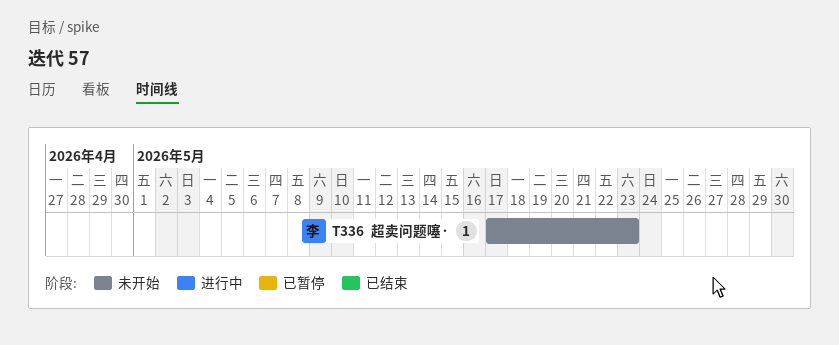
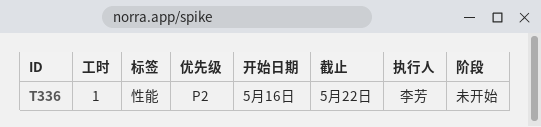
T336, start: May 17 -> May 16
T336, due: May 23 -> May 22

